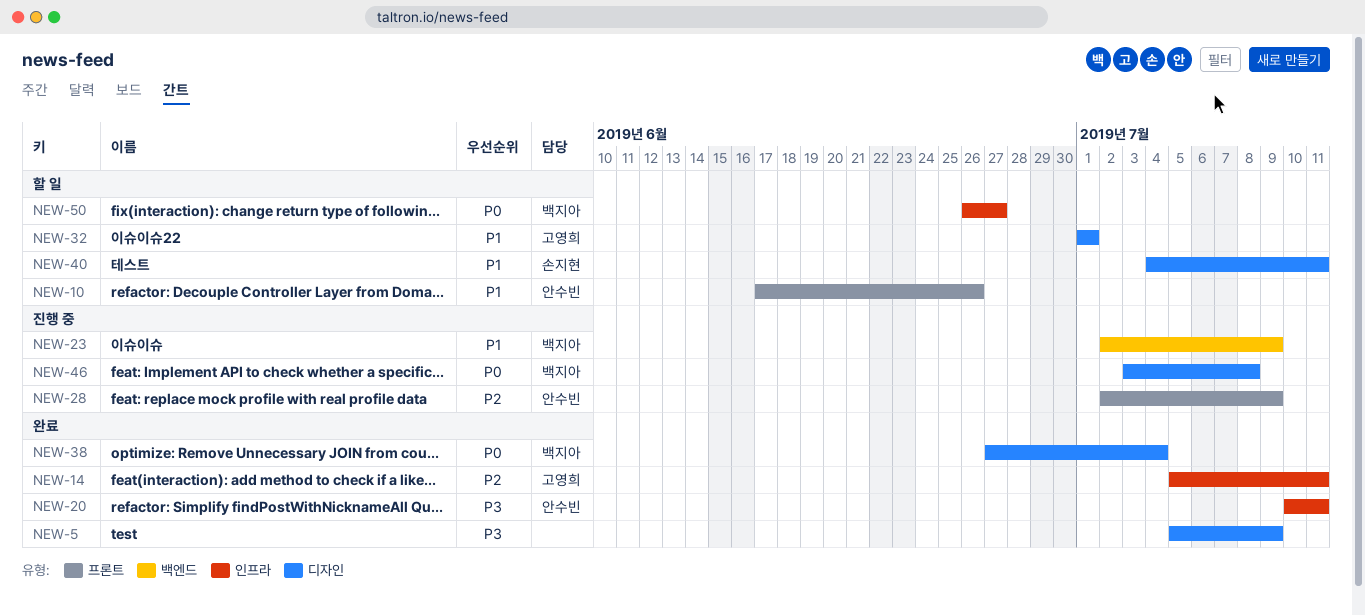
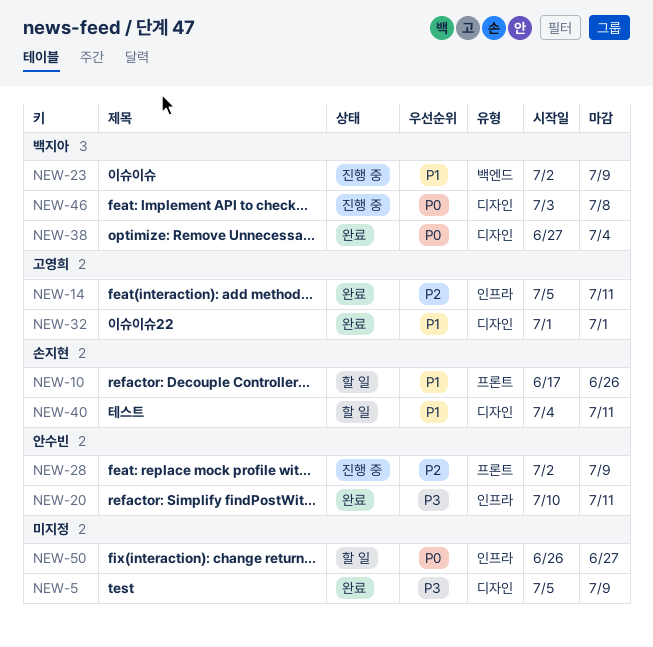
NEW-10, owner: 안수빈 -> 손지현
NEW-32, status: 할 일 -> 완료
NEW-50, owner: 백지아 -> none

